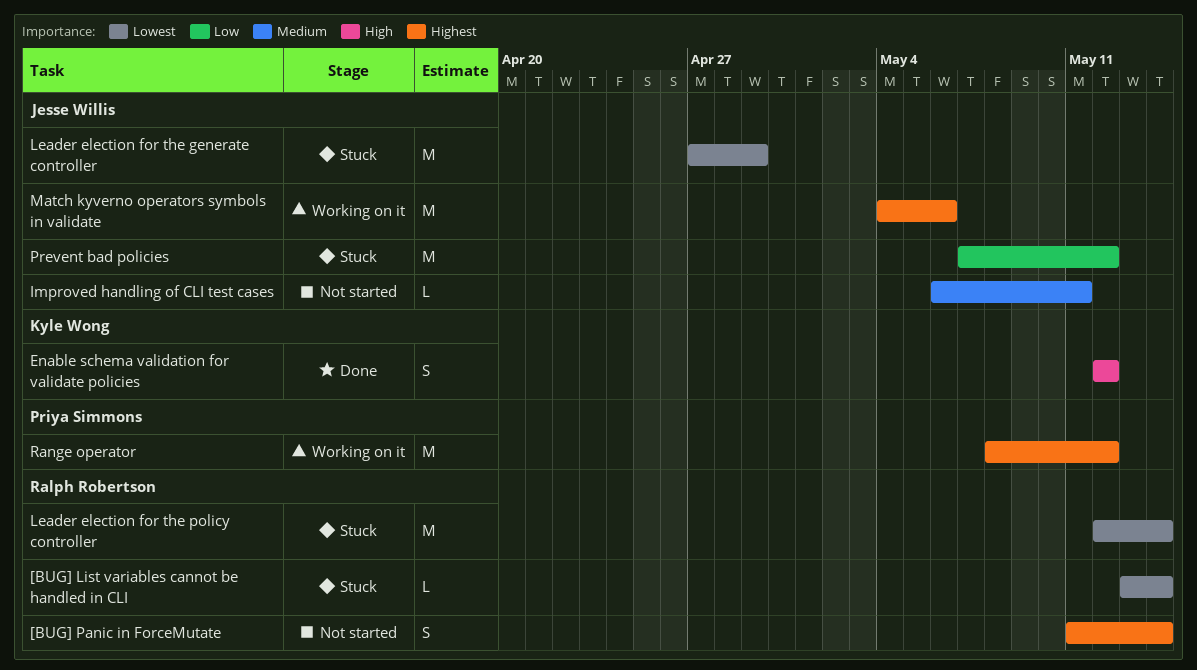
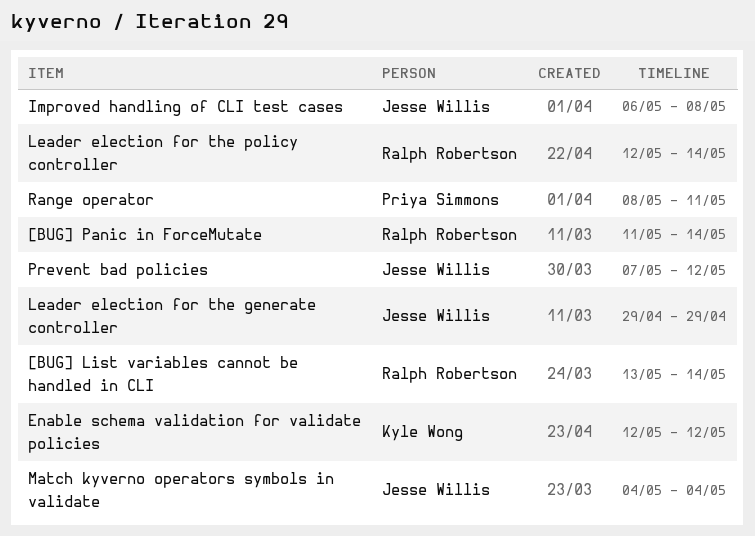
Improved handling of CLI test cases, due: May 11 -> May 8
Leader election for the generate controller, start: Apr 27 -> Apr 29
Match kyverno operators symbols in validate, due: May 6 -> May 4
Range operator, due: May 12 -> May 11

